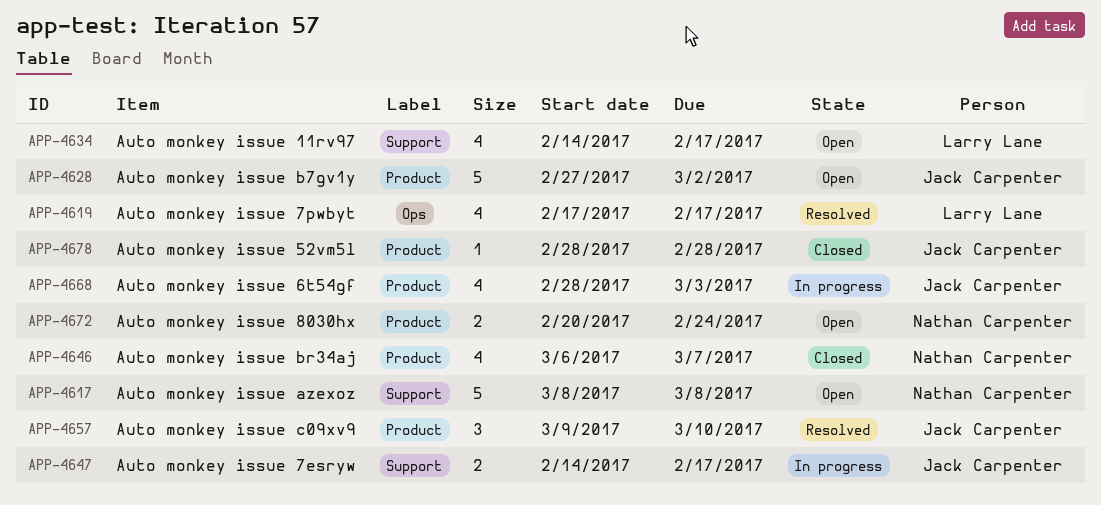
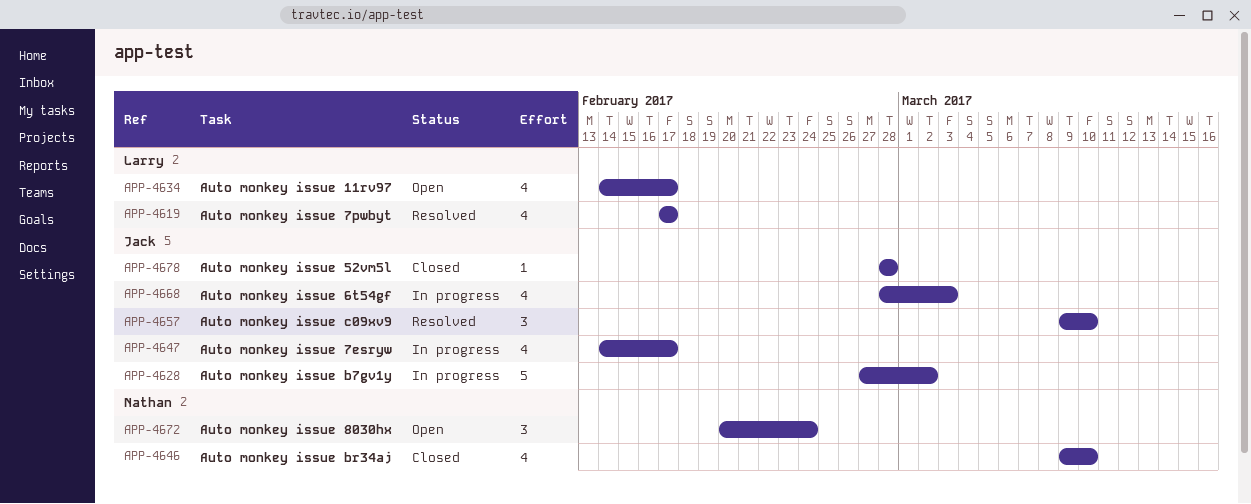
APP-4617: present -> none
APP-4628, status: Open -> In progress
APP-4646, start: Mar 6 -> Mar 9
APP-4646, due: Mar 7 -> Mar 10
APP-4647, estimate: 2 -> 4
APP-4672, estimate: 2 -> 3

